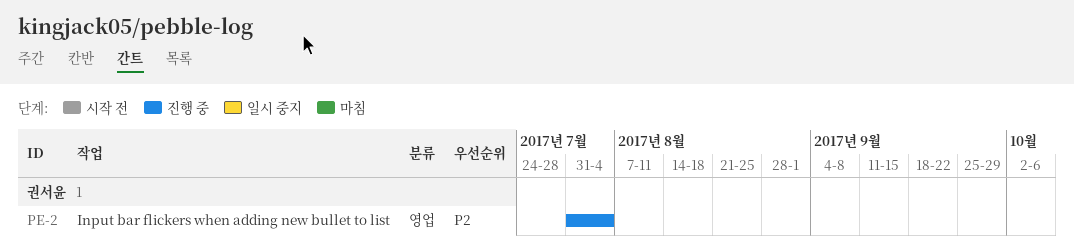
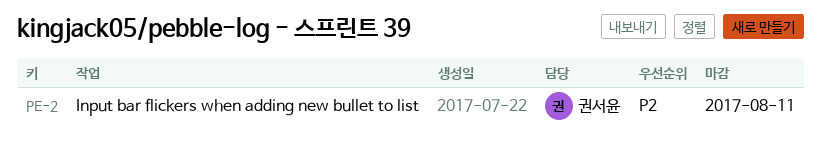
PE-2, due: Aug 4 -> Aug 11

